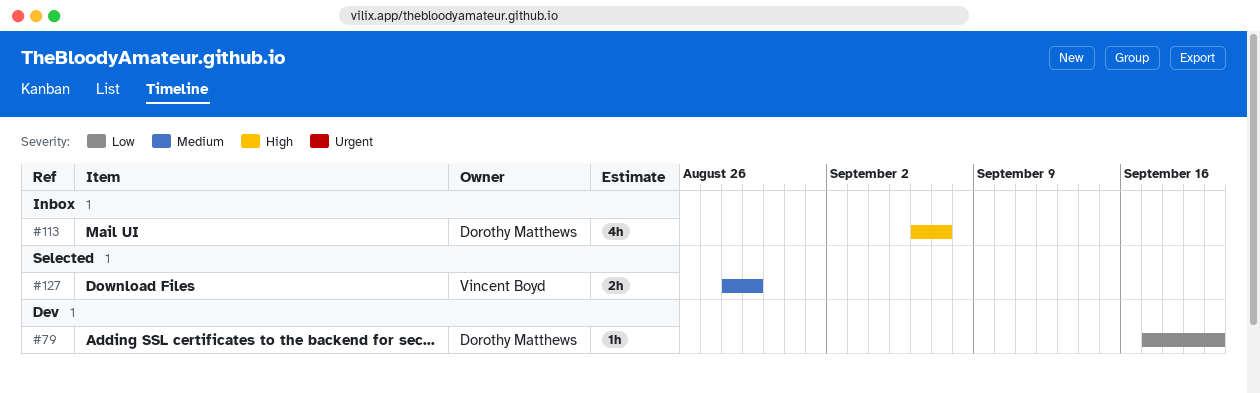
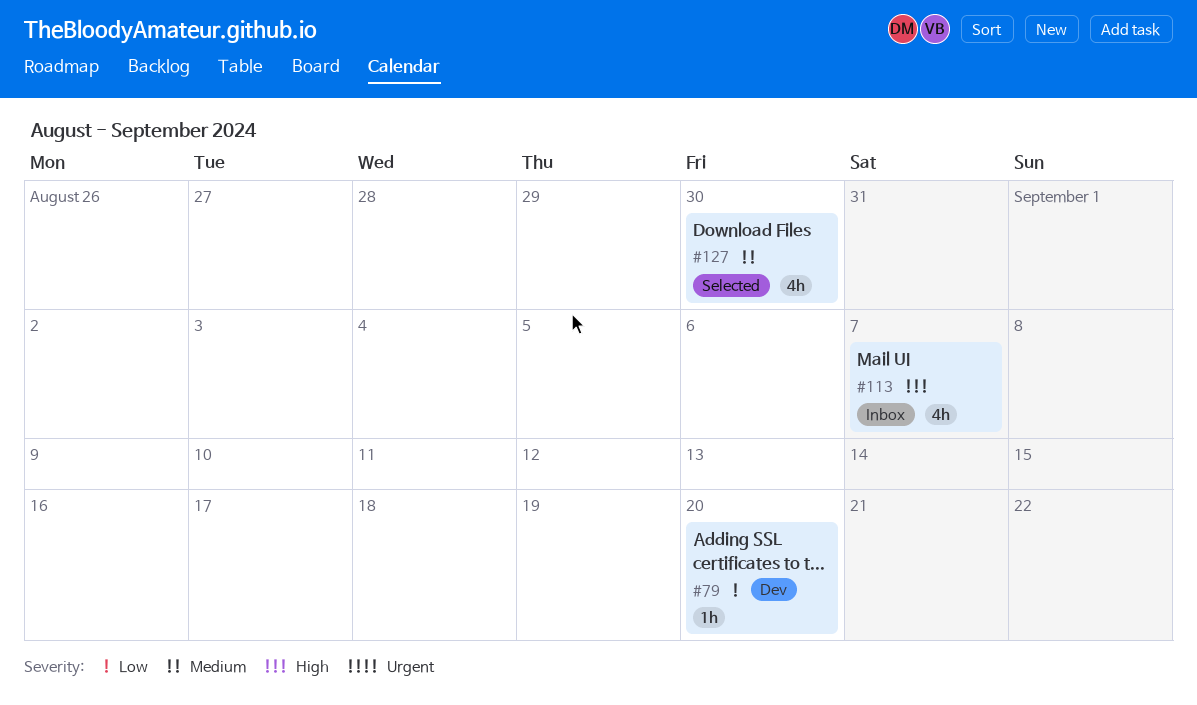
#127, estimate: 2h -> 4h
#127, due: Aug 29 -> Aug 30

